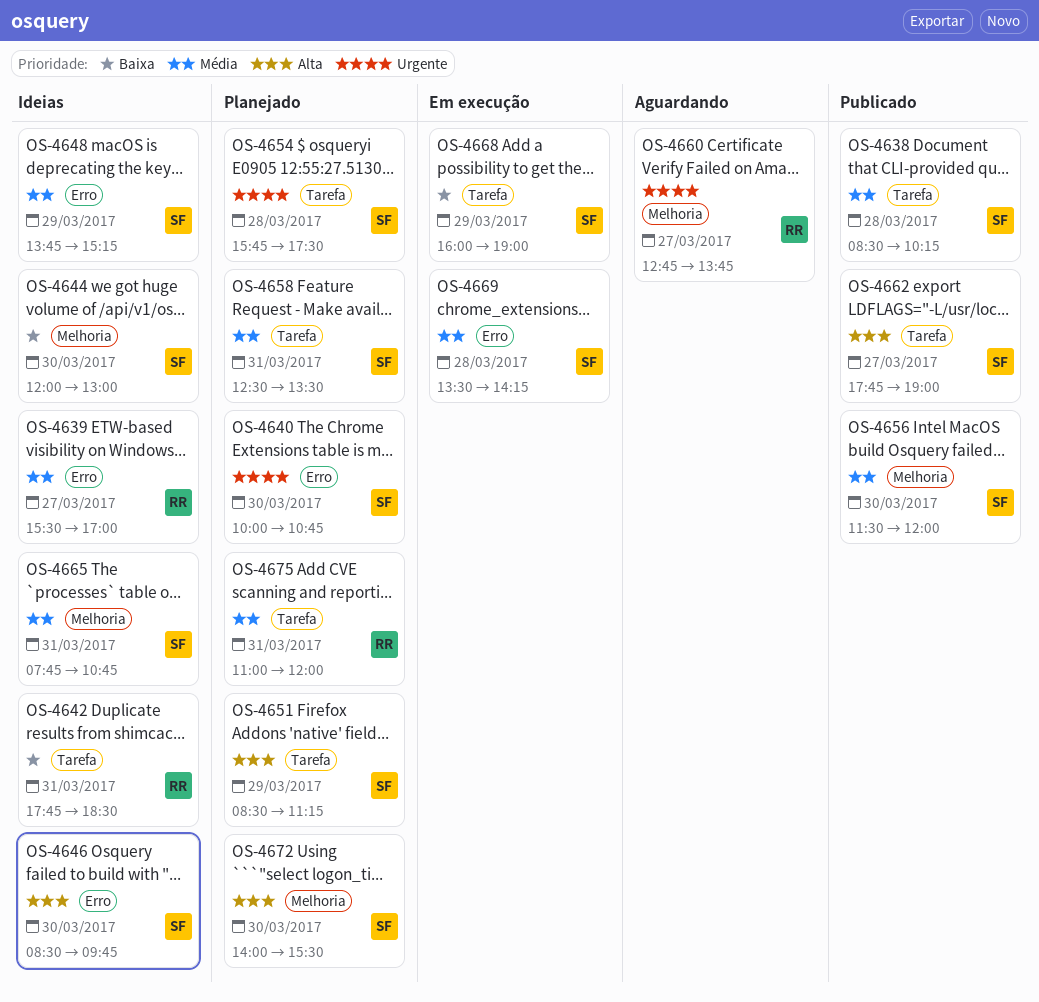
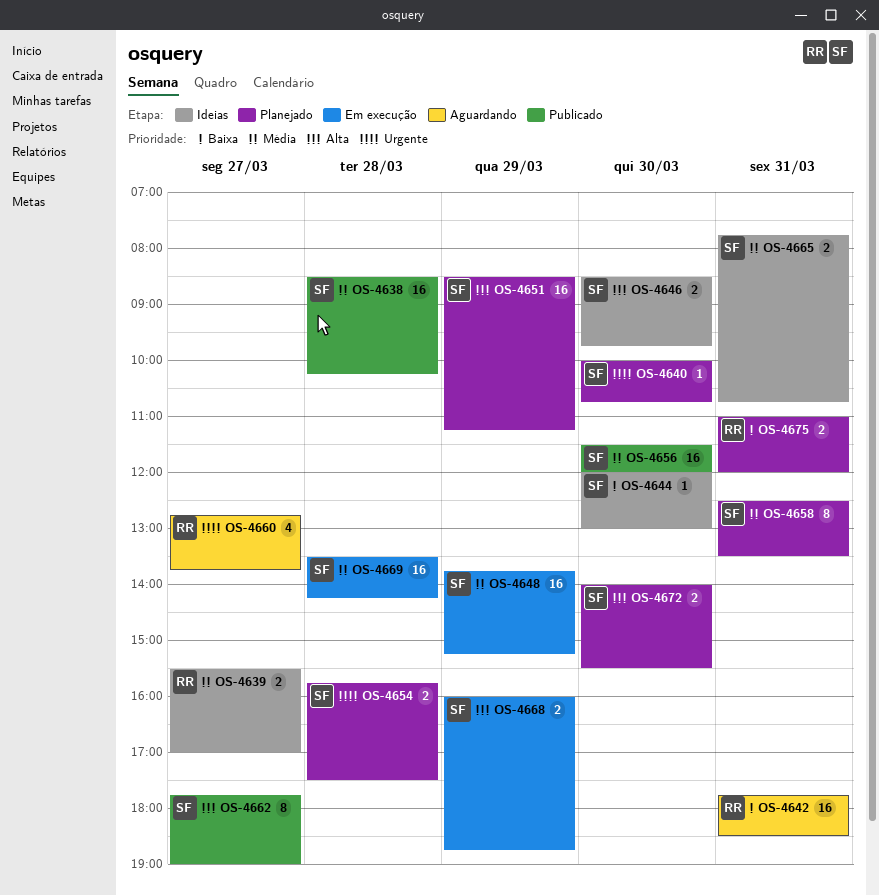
OS-4642, status: Ideias -> Aguardando
OS-4648, status: Ideias -> Em execução
OS-4668, priority: Baixa -> Alta
OS-4668, ends: 19:00 -> 18:45
OS-4675, priority: Média -> Baixa

